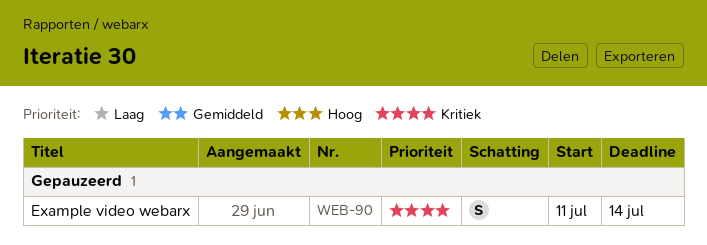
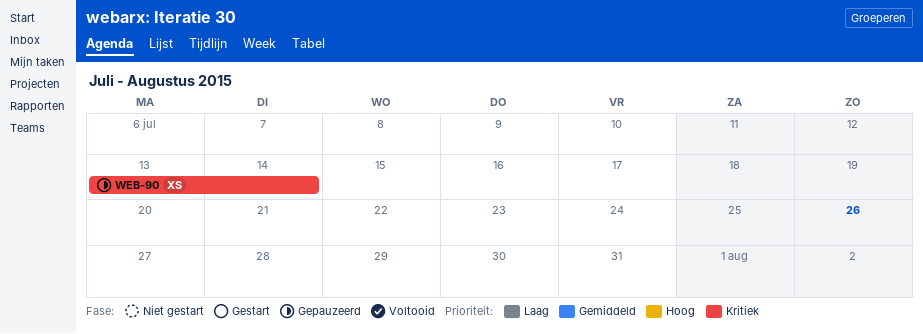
WEB-90, estimate: S -> XS
WEB-90, start: Jul 11 -> Jul 13

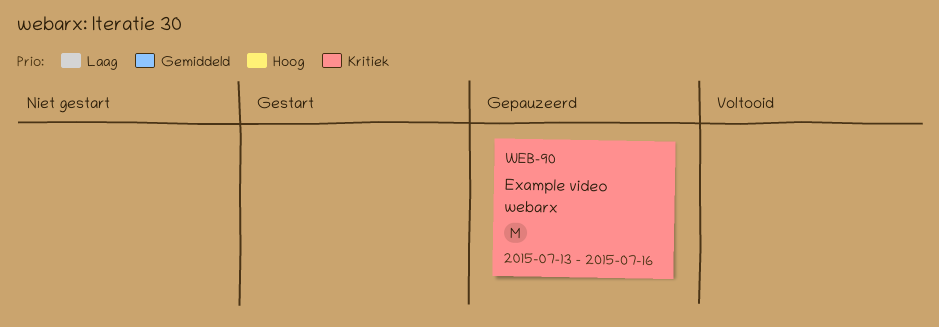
WEB-90, estimate: XS -> M
WEB-90, due: Jul 14 -> Jul 16

